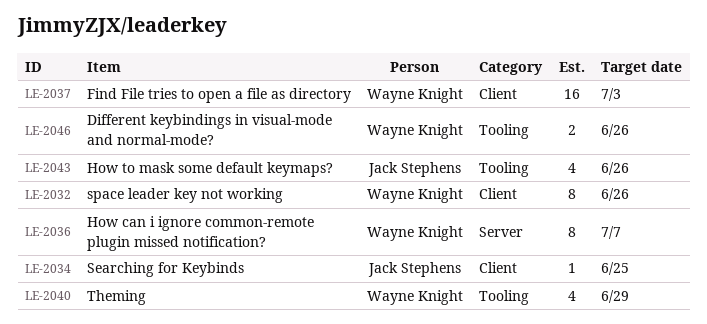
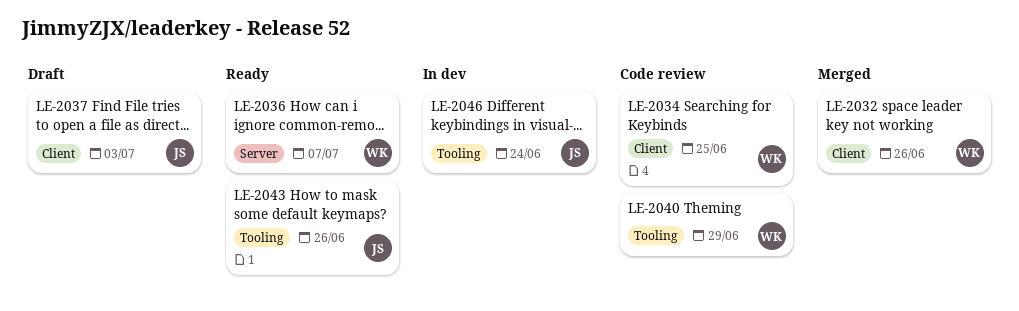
LE-2034, owner: Jack Stephens -> Wayne Knight
LE-2037, owner: Wayne Knight -> Jack Stephens
LE-2046, owner: Wayne Knight -> Jack Stephens
LE-2046, due: Jun 26 -> Jun 24

